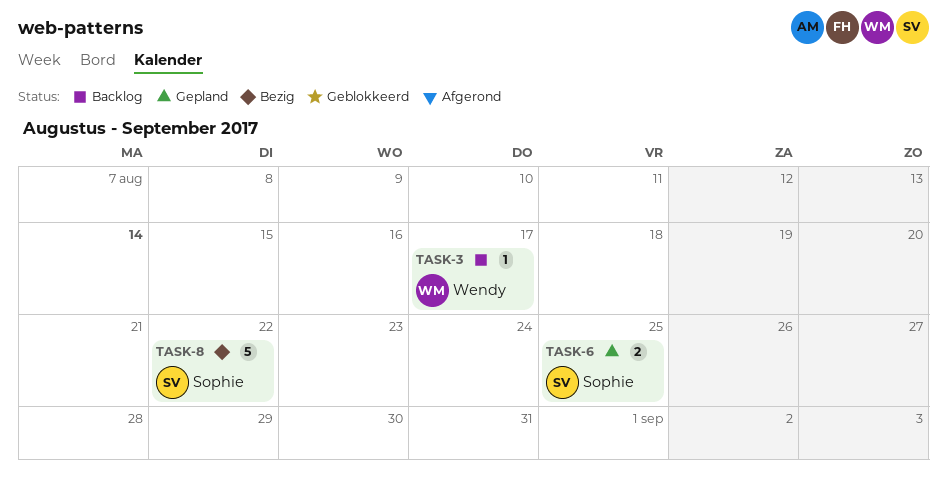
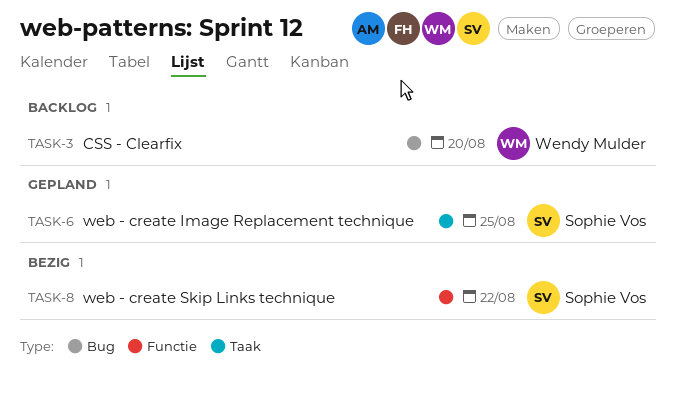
TASK-3, due: Aug 17 -> Aug 20

